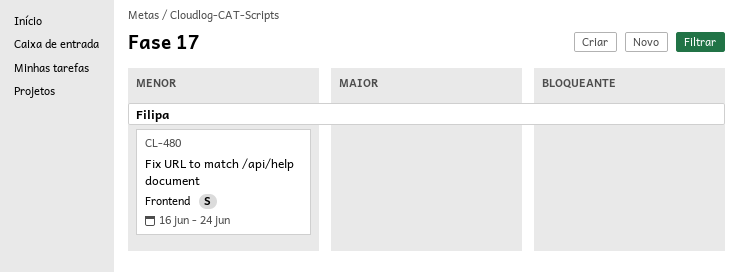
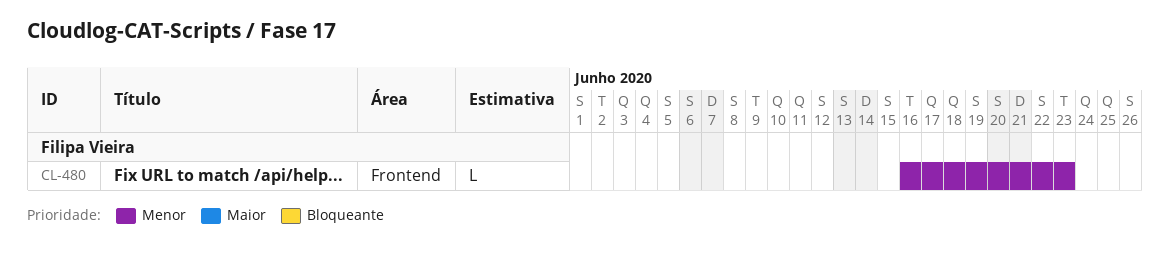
CL-480, estimate: S -> L
CL-480, due: Jun 24 -> Jun 23

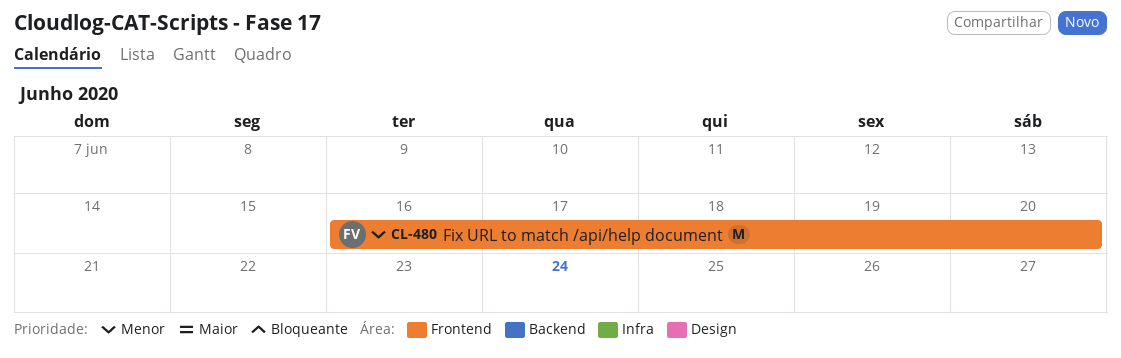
CL-480, estimate: L -> M
CL-480, due: Jun 23 -> Jun 20

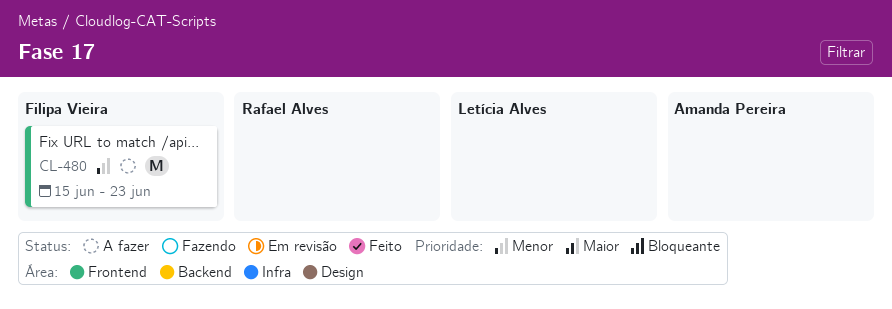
CL-480, start: Jun 16 -> Jun 15
CL-480, due: Jun 20 -> Jun 23

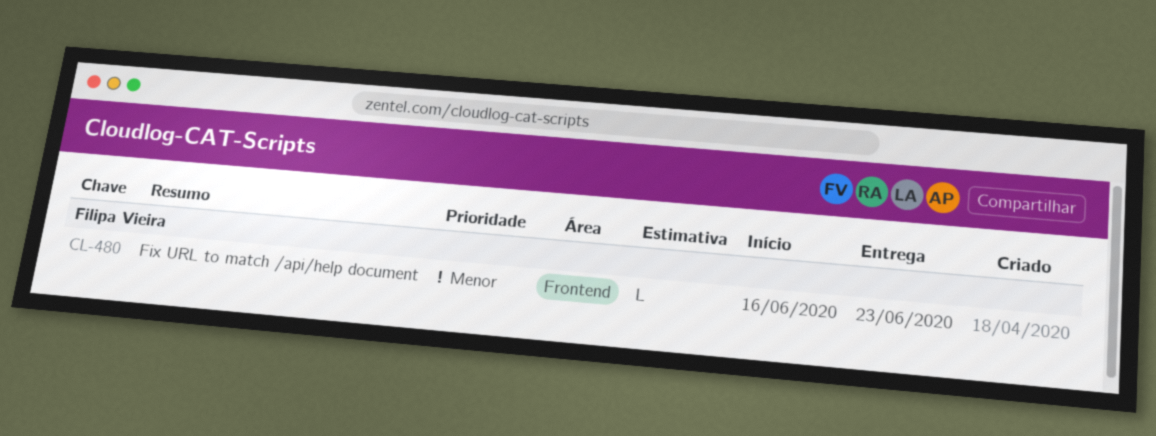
CL-480, estimate: M -> L
CL-480, start: Jun 15 -> Jun 16

